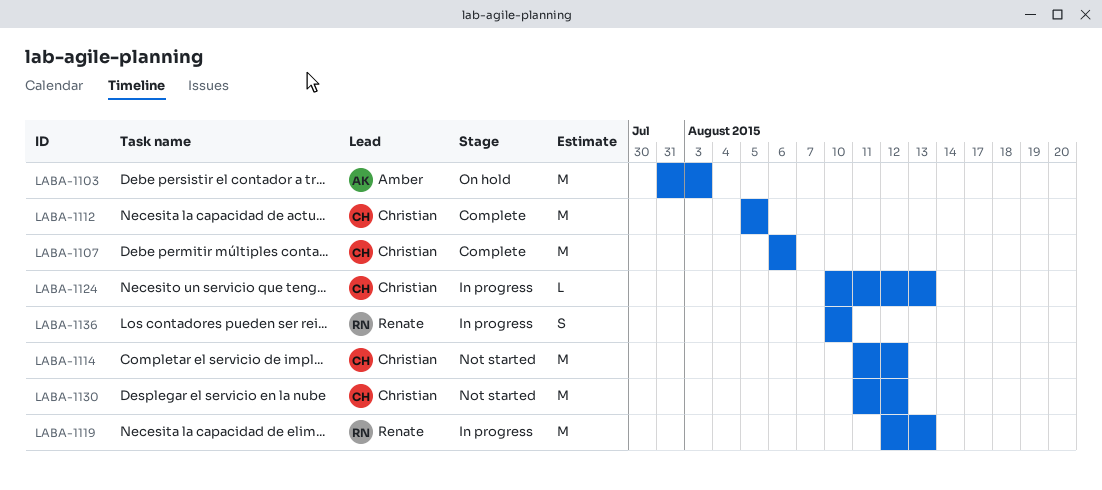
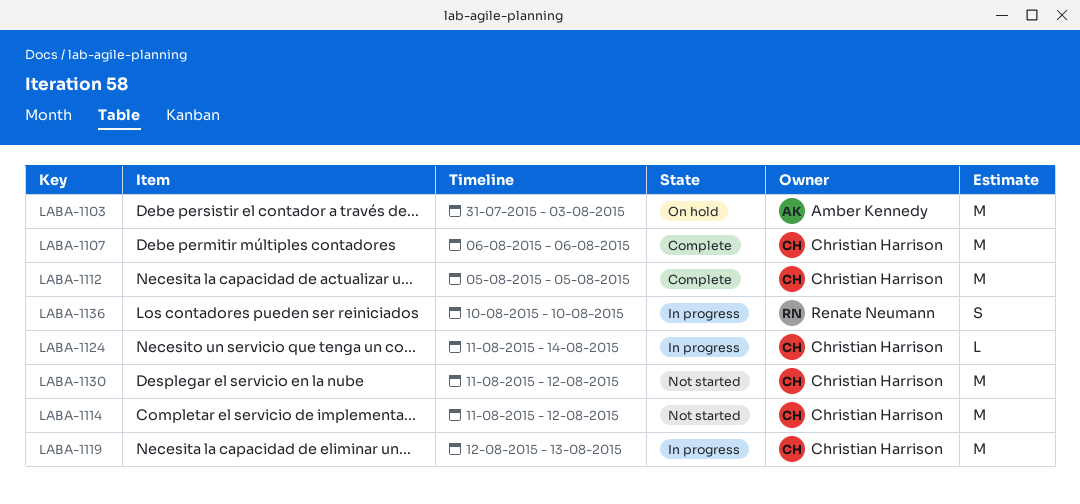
LABA-1119, owner: Renate Neumann -> Christian Harrison
LABA-1124, start: Aug 10 -> Aug 11
LABA-1124, due: Aug 13 -> Aug 14

